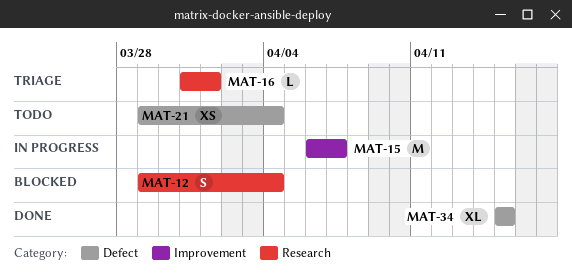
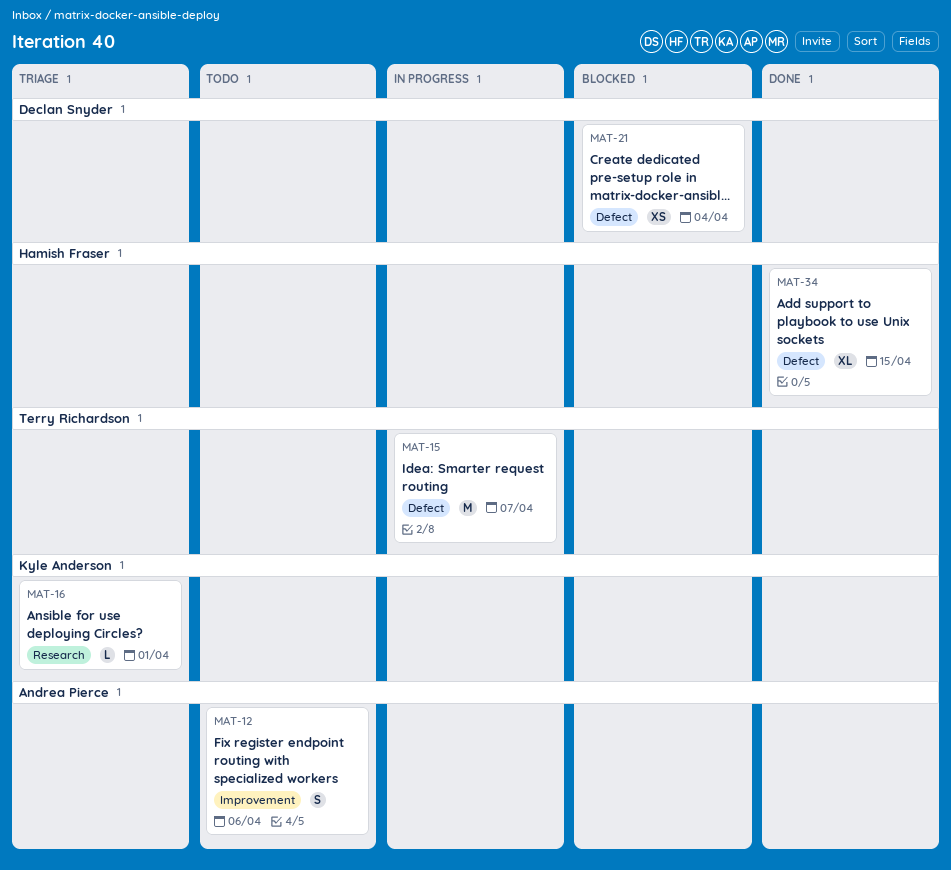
MAT-12, status: Blocked -> Todo
MAT-12, label: Research -> Improvement
MAT-12, due: Apr 4 -> Apr 6
MAT-15, label: Improvement -> Defect
MAT-21, status: Todo -> Blocked

